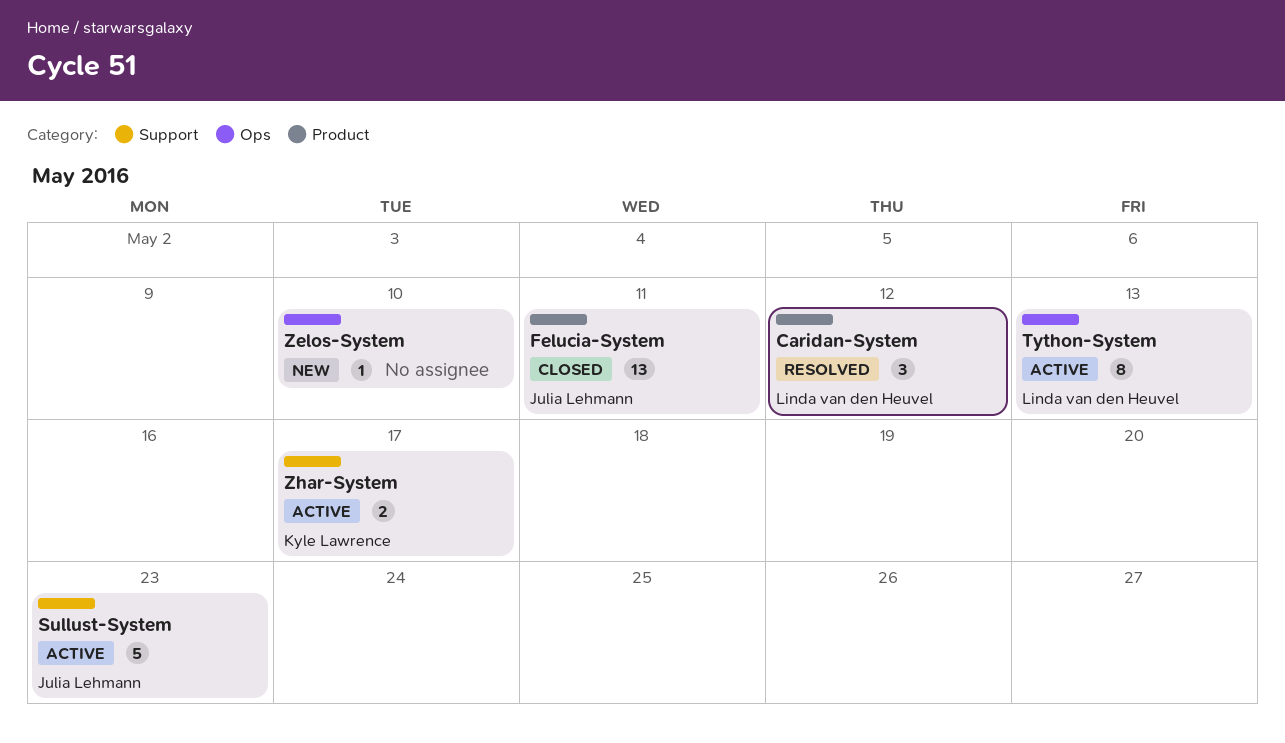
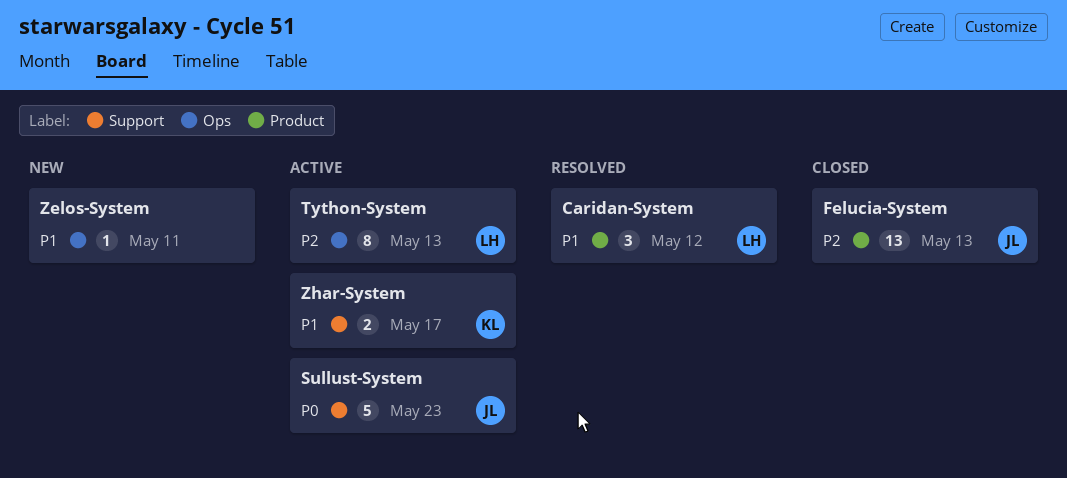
Felucia-System, due: May 11 -> May 13
Zelos-System, due: May 10 -> May 11

